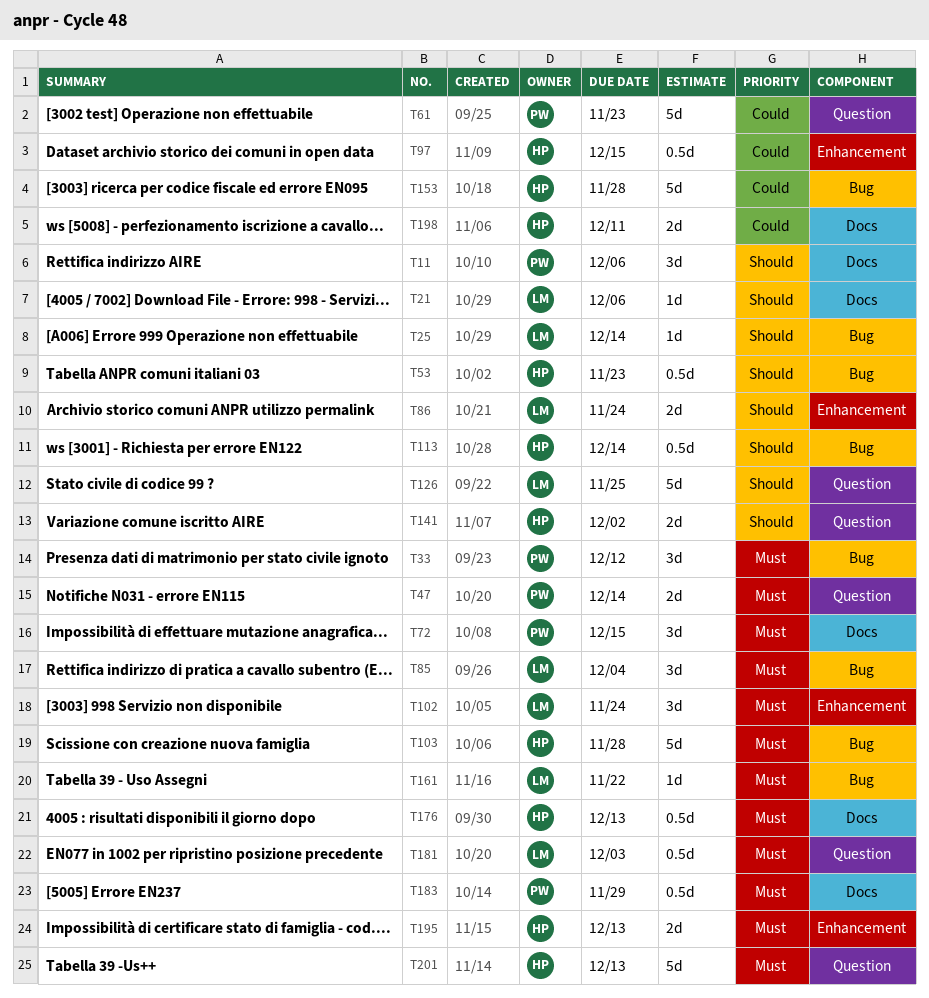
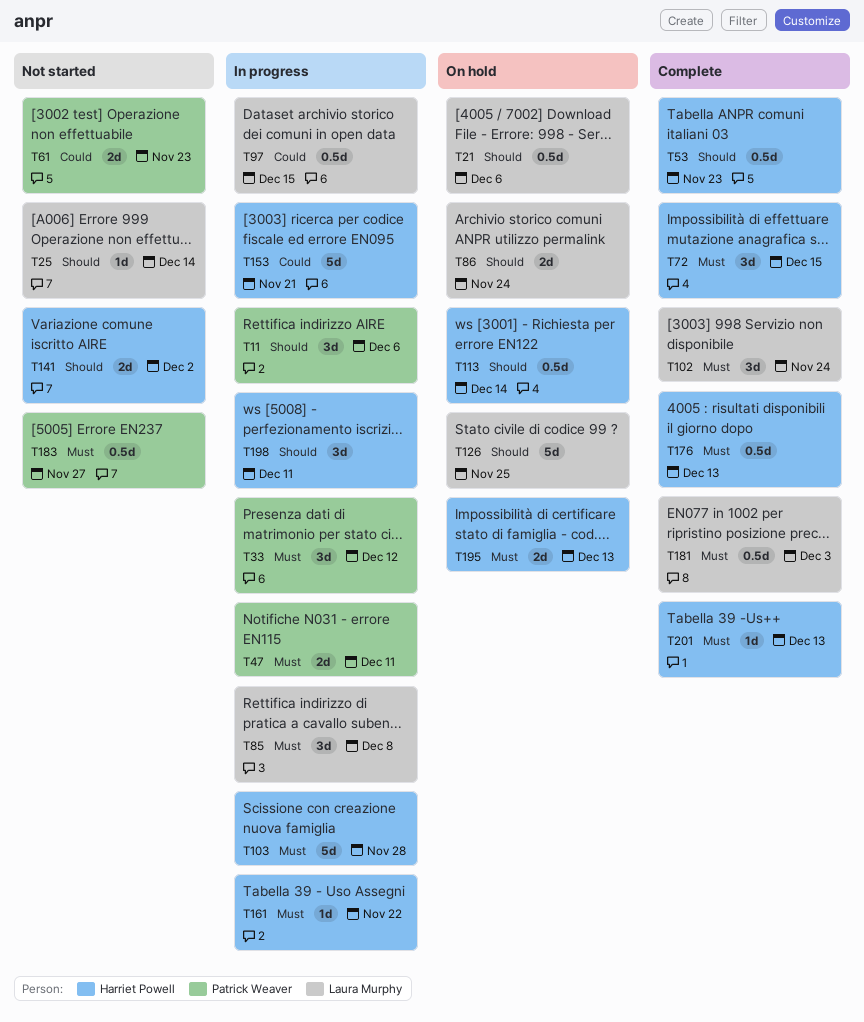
T21, estimate: 1d -> 0.5d
T47, due: Dec 14 -> Dec 11
T61, estimate: 5d -> 2d
T72, owner: Patrick Weaver -> Harriet Powell
T85, due: Dec 4 -> Dec 8
T97, owner: Harriet Powell -> Laura Murphy
T153, due: Nov 28 -> Nov 21
T161, owner: Laura Murphy -> Harriet Powell
T183, due: Nov 29 -> Nov 27
T198, priority: Could -> Should
T198, estimate: 2d -> 3d
T201, estimate: 5d -> 1d

